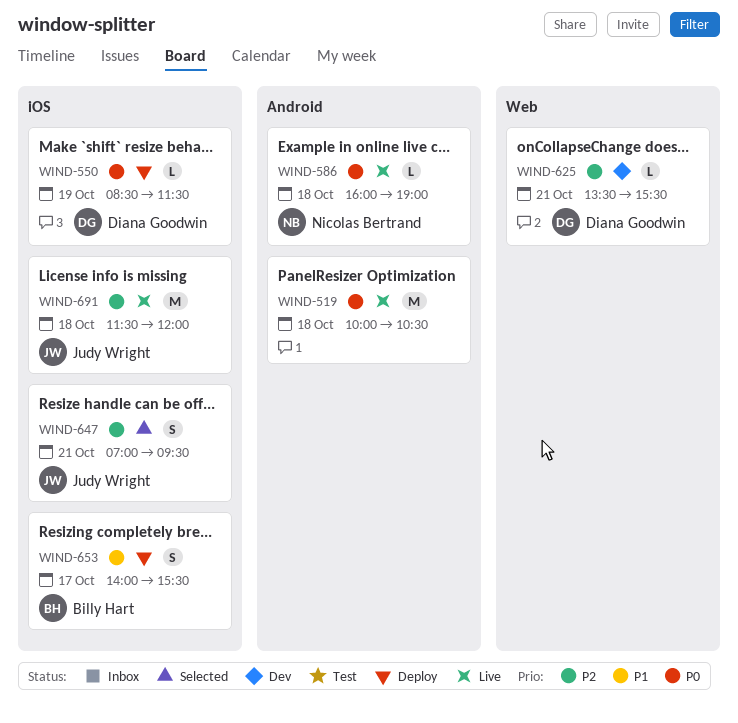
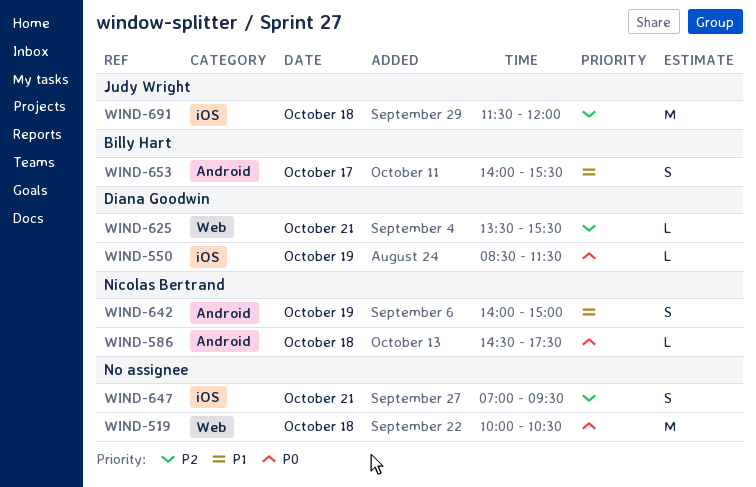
WIND-519, label: Android -> Web
WIND-586, begins: 16:00 -> 14:30
WIND-586, ends: 19:00 -> 17:30
WIND-642: none -> present
WIND-647, owner: Judy Wright -> none
WIND-653, label: iOS -> Android

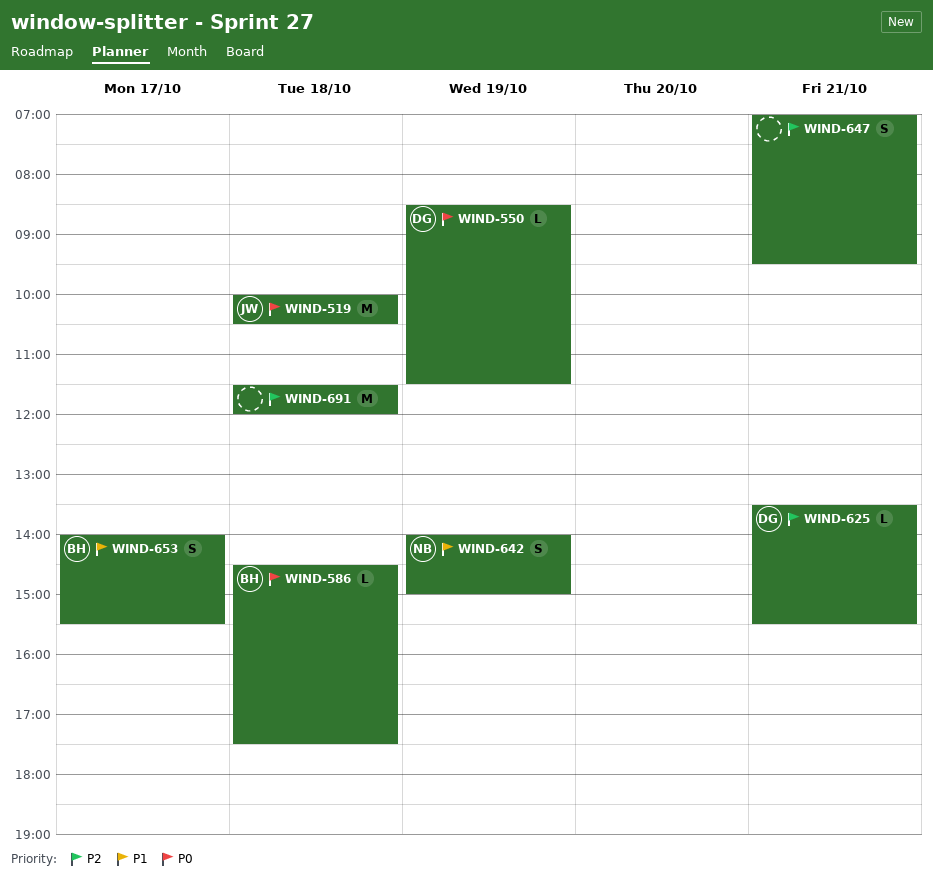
WIND-519, owner: none -> Judy Wright
WIND-586, owner: Nicolas Bertrand -> Billy Hart
WIND-691, owner: Judy Wright -> none

